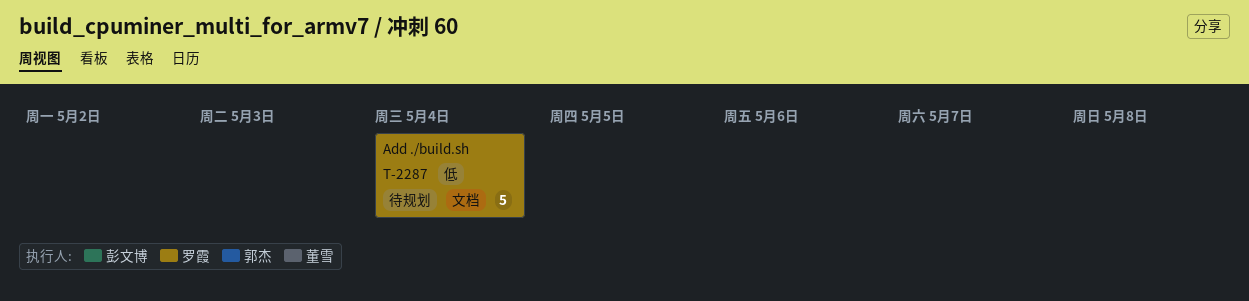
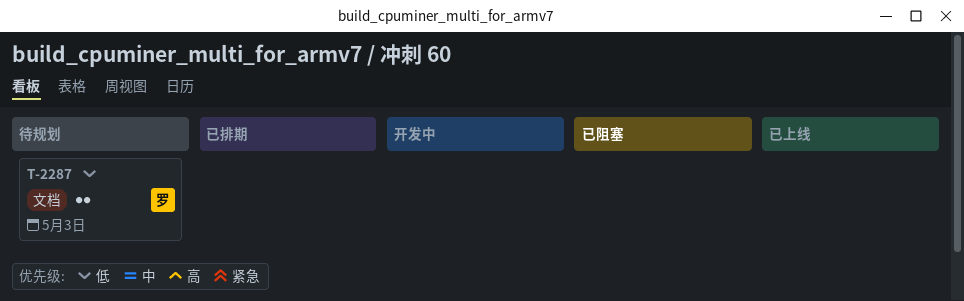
T-2287, estimate: 5 -> 2
T-2287, due: May 4 -> May 3

